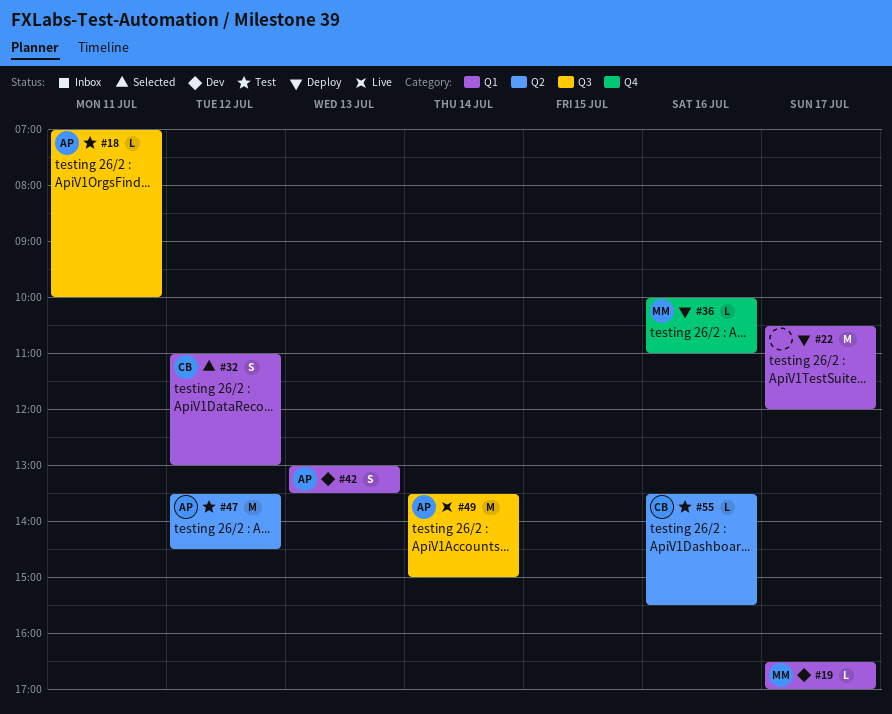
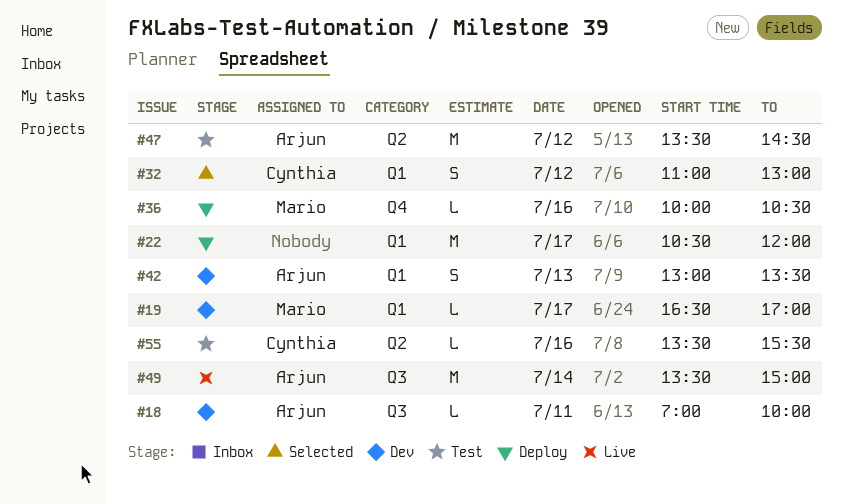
#18, status: Test -> Dev
#36, ends: 11:00 -> 10:30

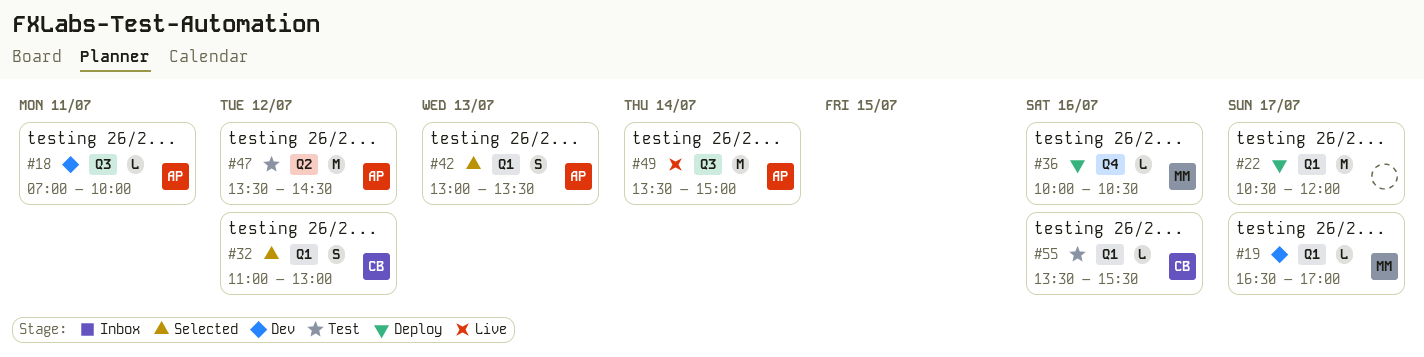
#42, status: Dev -> Selected
#55, label: Q2 -> Q1

